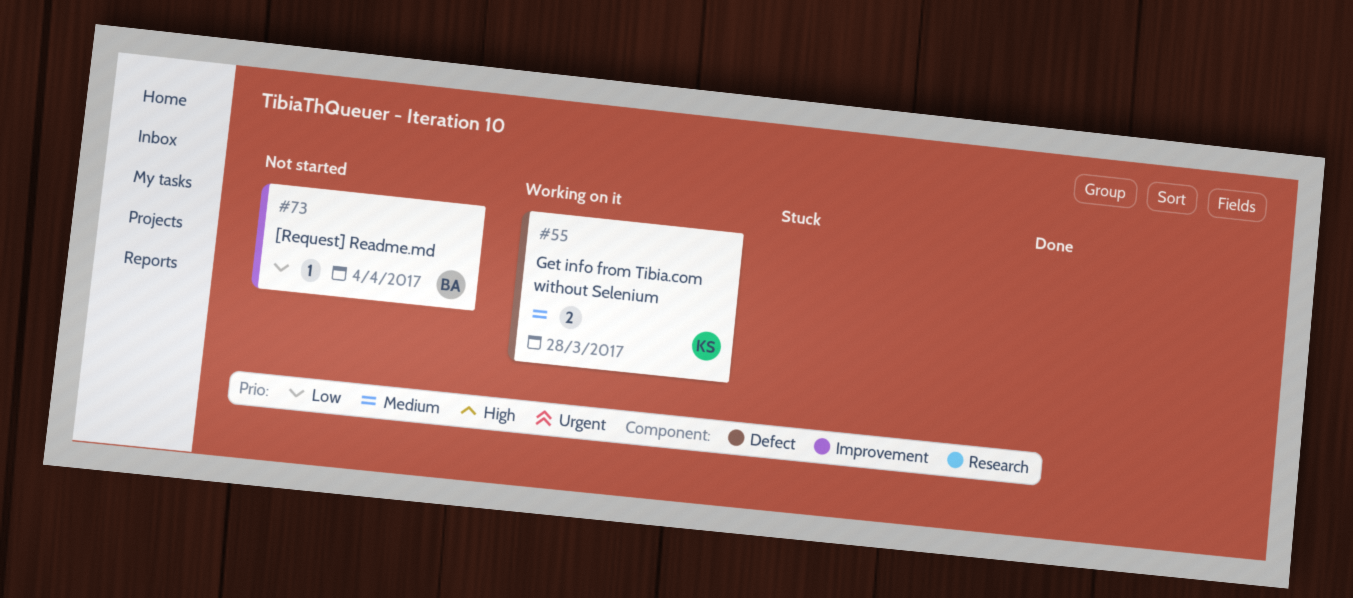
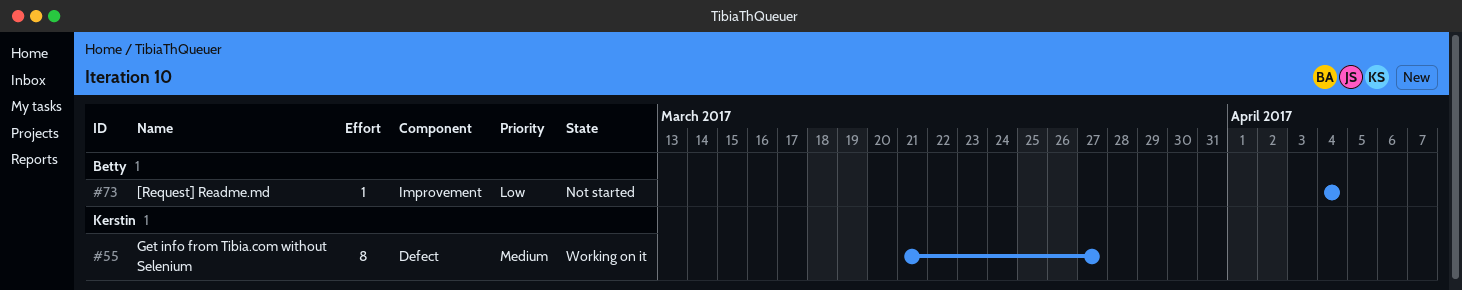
#55, estimate: 2 -> 8
#55, due: Mar 28 -> Mar 27

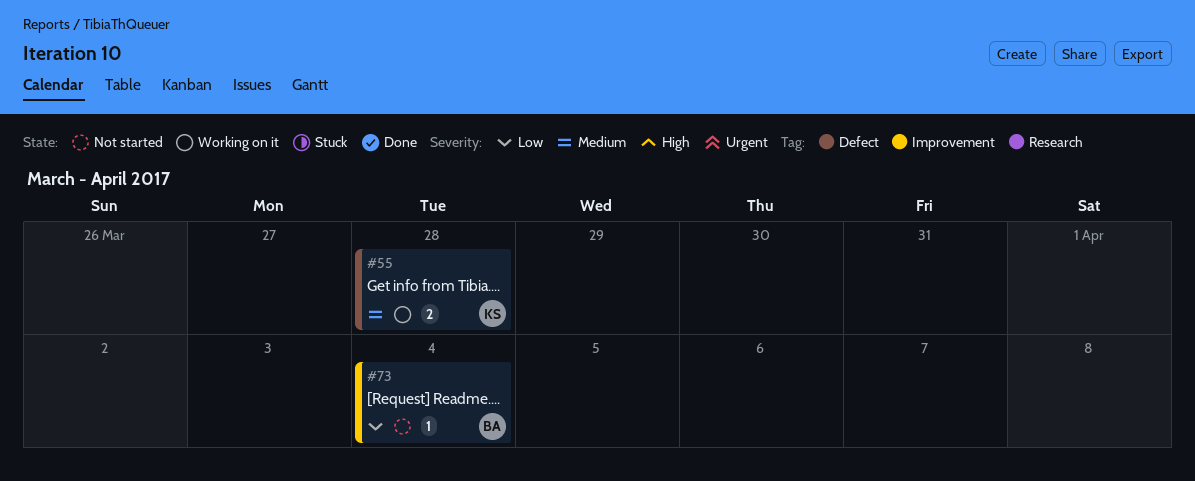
#55, estimate: 8 -> 2
#55, due: Mar 27 -> Mar 28

